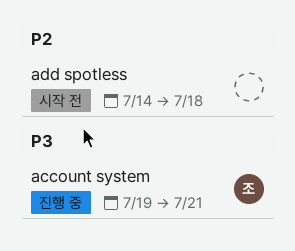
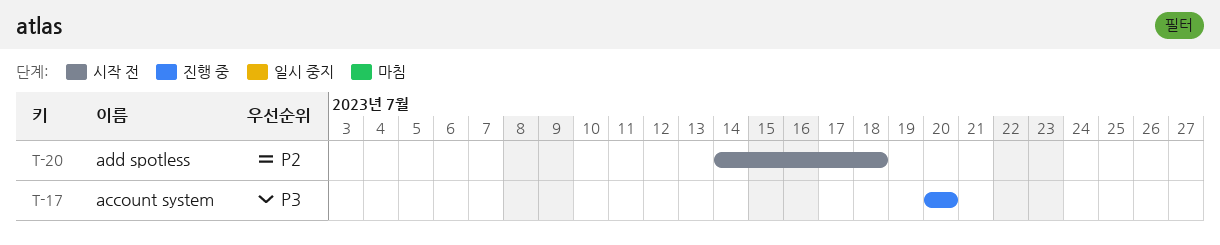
account system, start: Jul 19 -> Jul 20
account system, due: Jul 21 -> Jul 20

